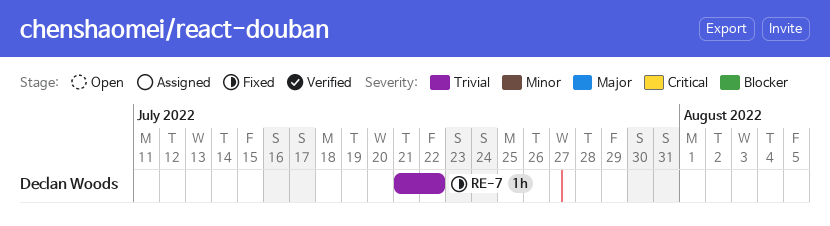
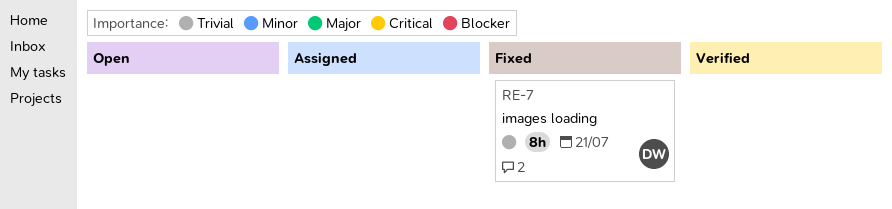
RE-7, estimate: 1h -> 8h
RE-7, due: Jul 22 -> Jul 21

